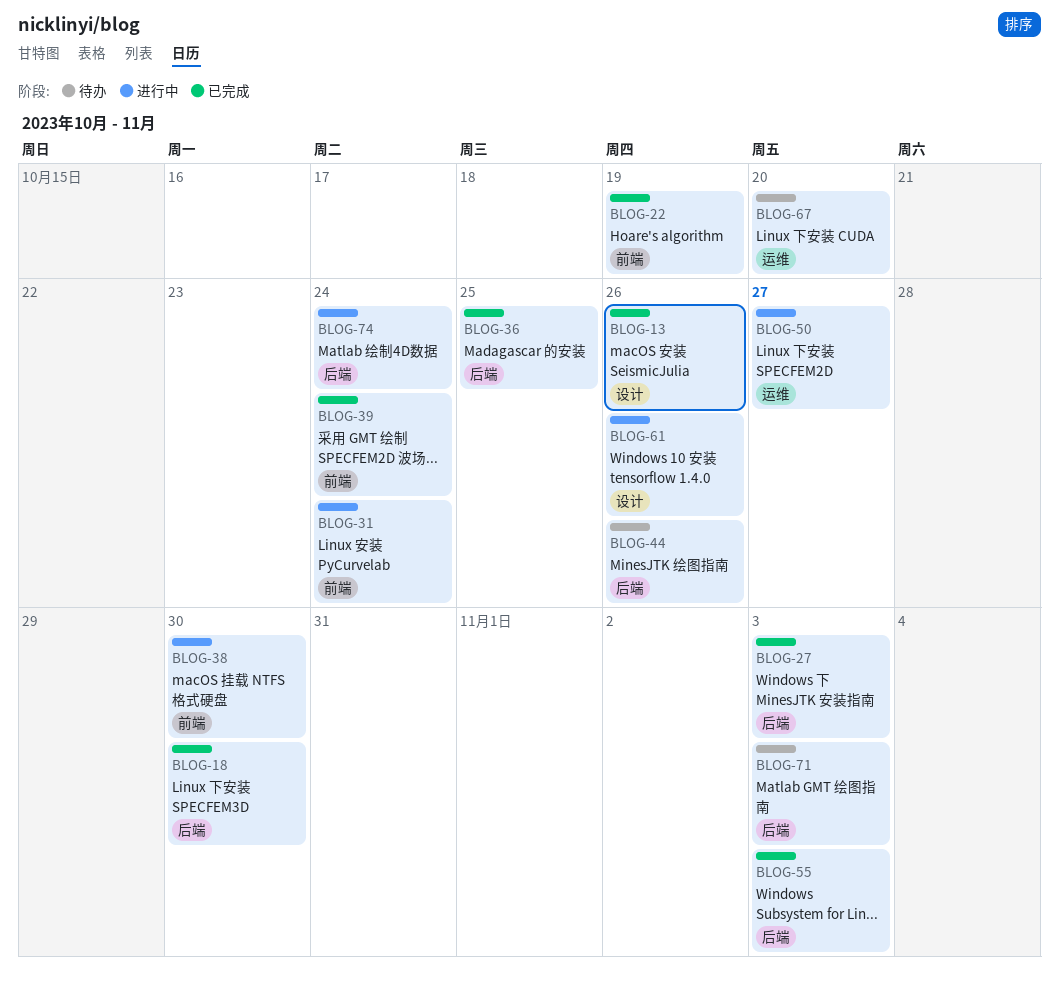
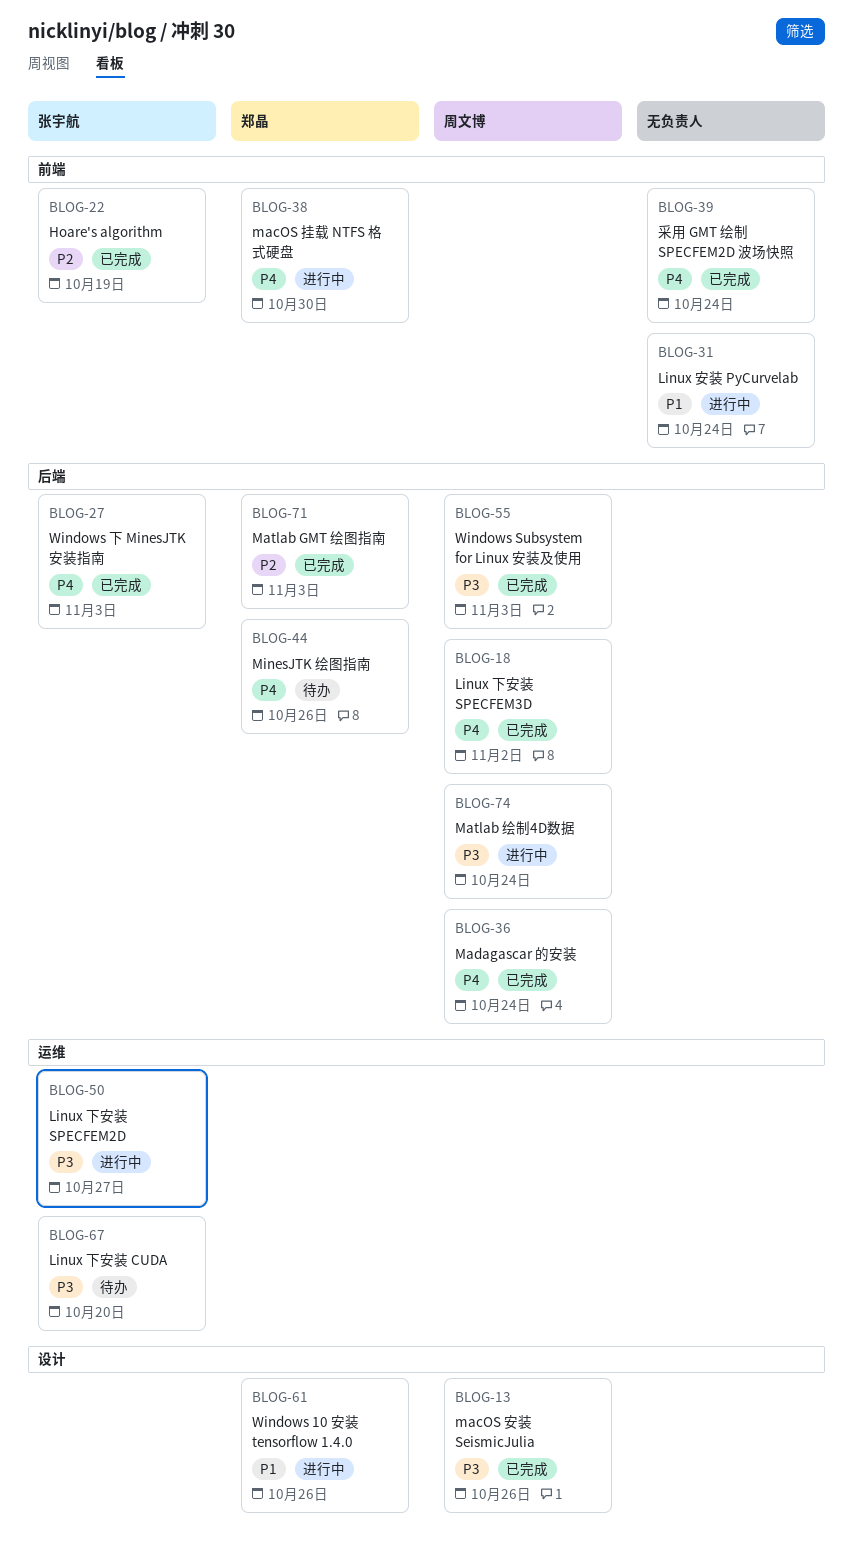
BLOG-18, due: Oct 30 -> Nov 2
BLOG-36, due: Oct 25 -> Oct 24
BLOG-71, status: 待办 -> 已完成

